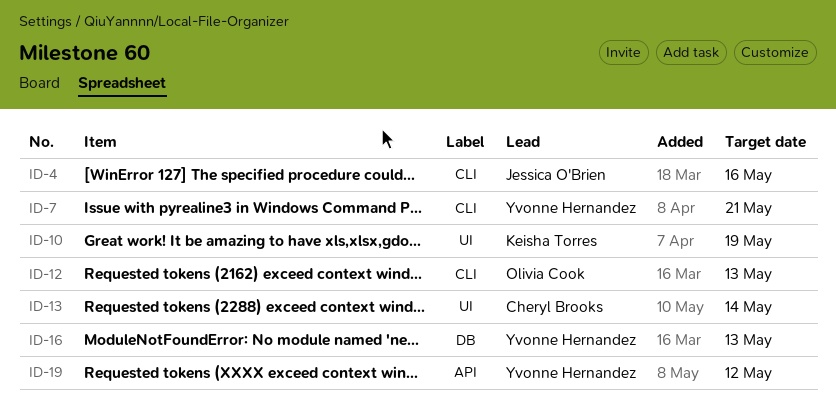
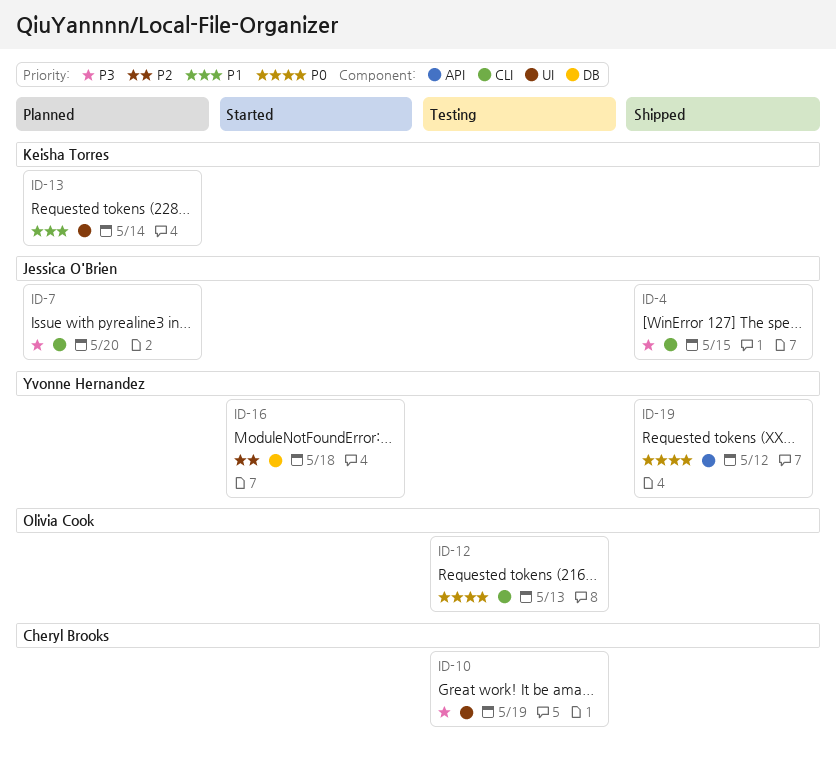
ID-4, due: May 16 -> May 15
ID-7, owner: Yvonne Hernandez -> Jessica O'Brien
ID-7, due: May 21 -> May 20
ID-10, owner: Keisha Torres -> Cheryl Brooks
ID-13, owner: Cheryl Brooks -> Keisha Torres
ID-16, due: May 13 -> May 18

